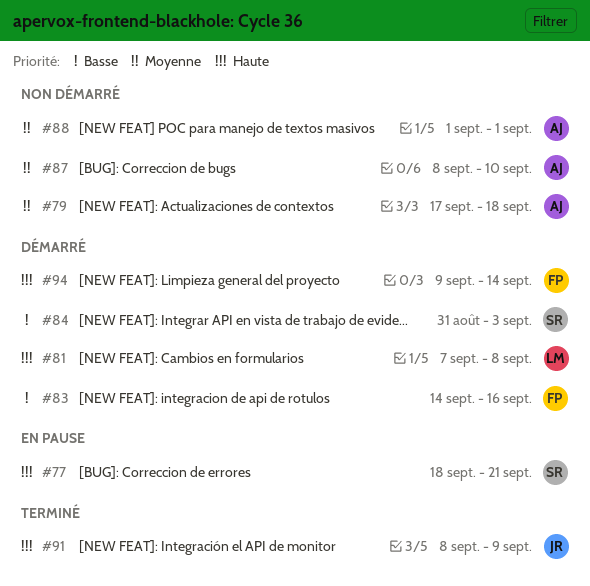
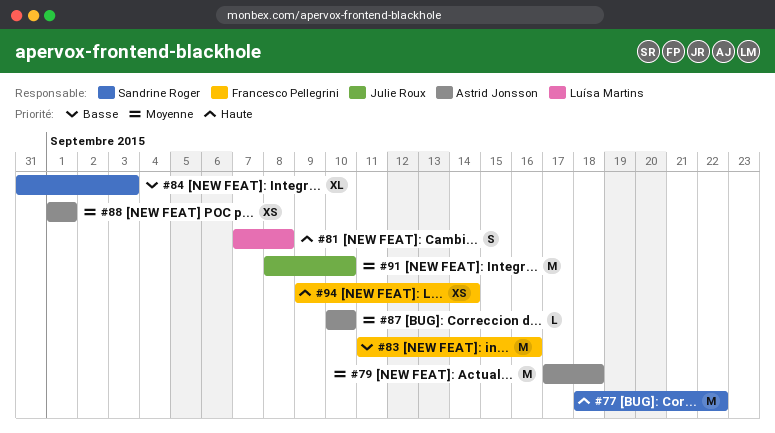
#77, due: Sep 21 -> Sep 22
#83, start: Sep 14 -> Sep 11
#87, start: Sep 8 -> Sep 10
#91, priority: Haute -> Moyenne
#91, due: Sep 9 -> Sep 10

